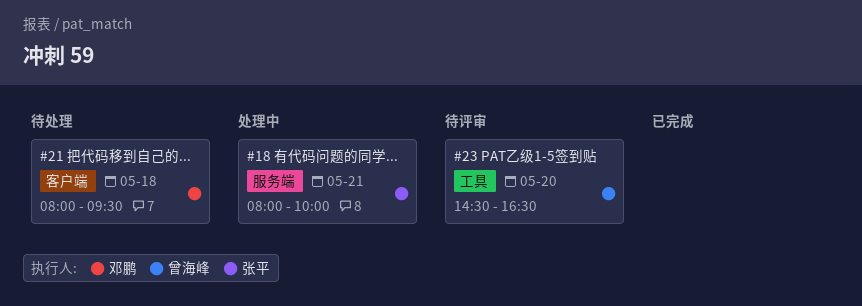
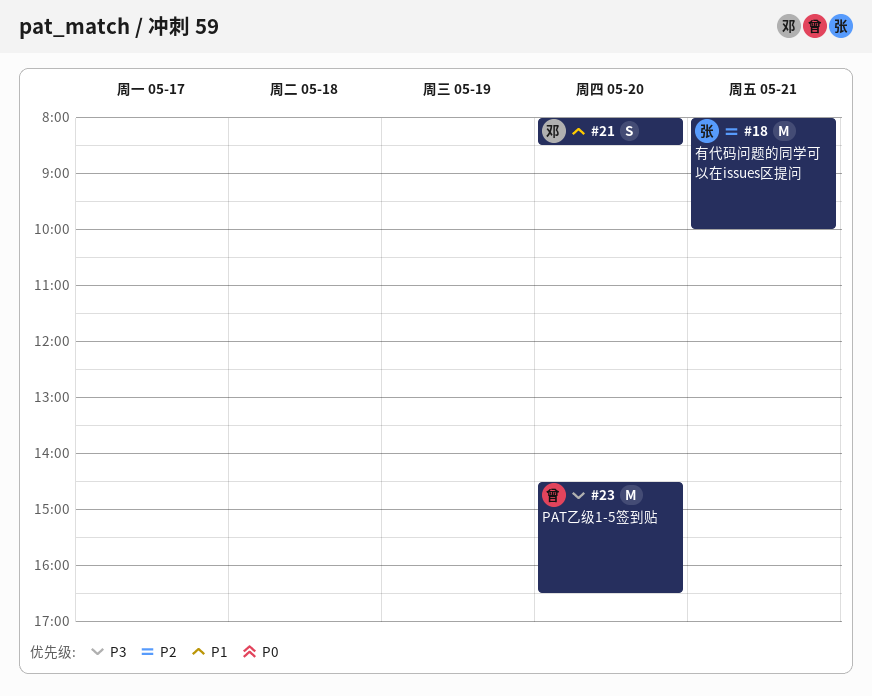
#21, day: May 18 -> May 20
#21, ends: 09:30 -> 08:30

